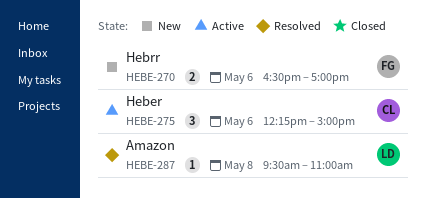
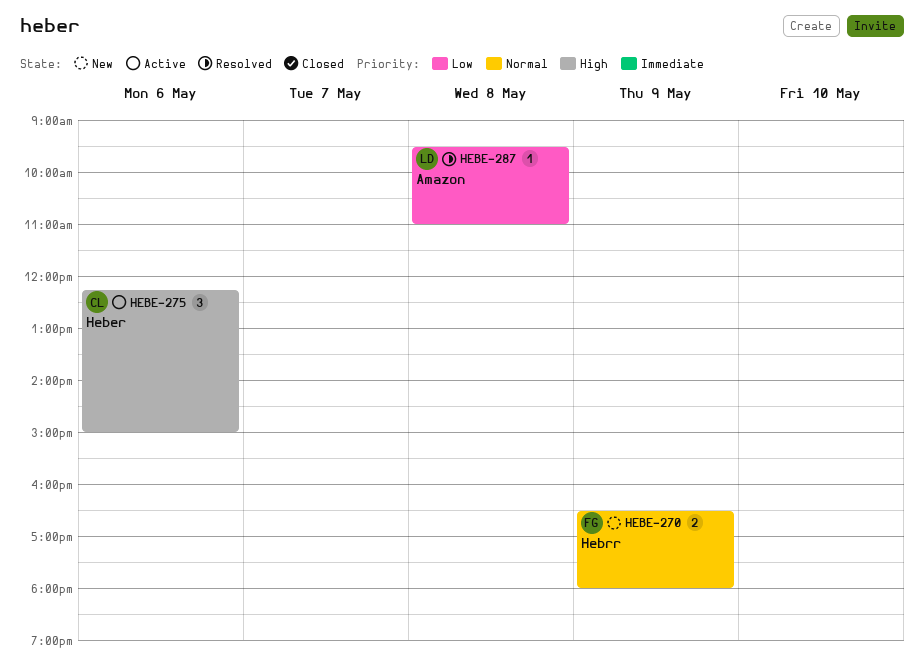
HEBE-270, day: May 6 -> May 9
HEBE-270, ends: 17:00 -> 18:00

